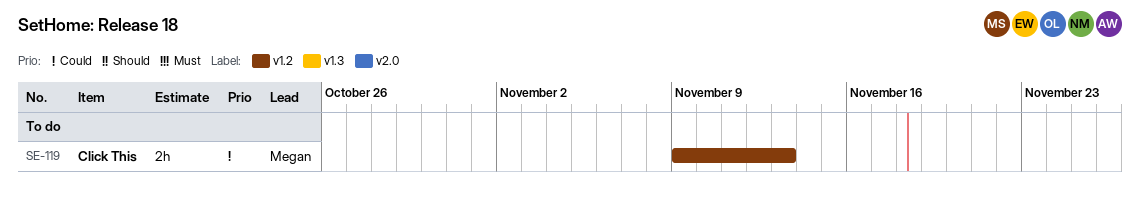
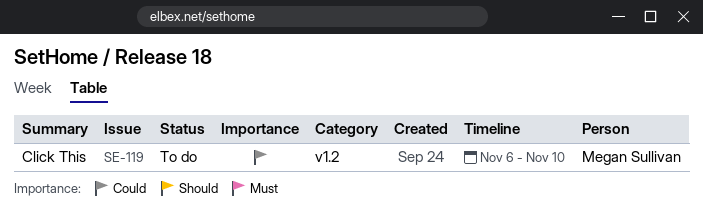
SE-119, start: Nov 9 -> Nov 6
SE-119, due: Nov 13 -> Nov 10

